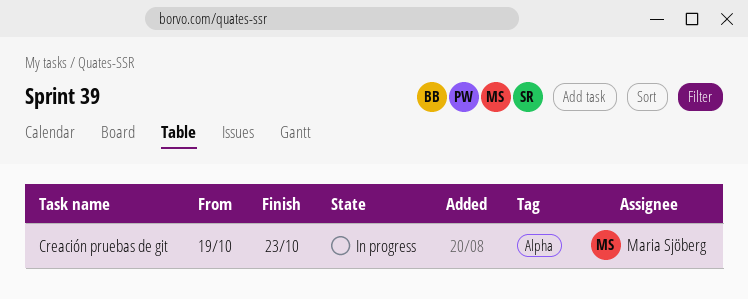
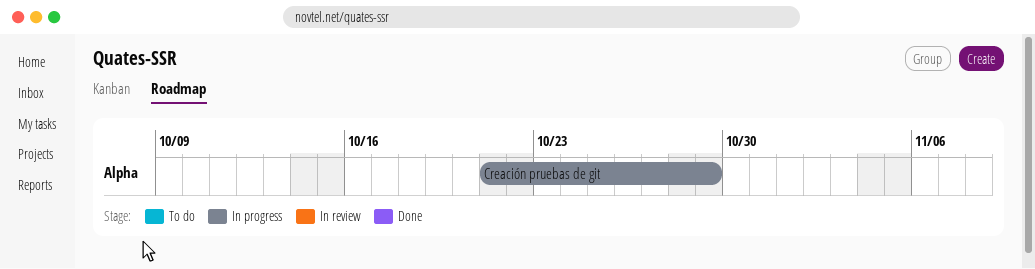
Creación pruebas de git, start: Oct 19 -> Oct 21
Creación pruebas de git, due: Oct 23 -> Oct 29

